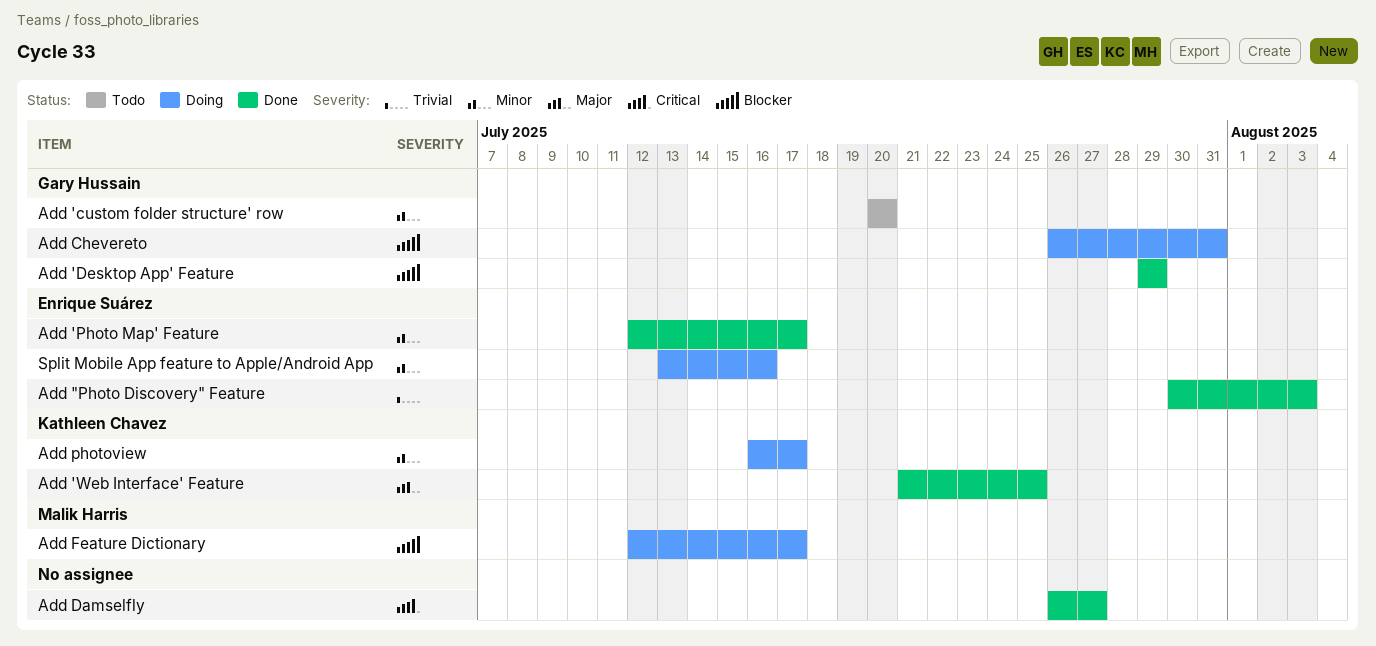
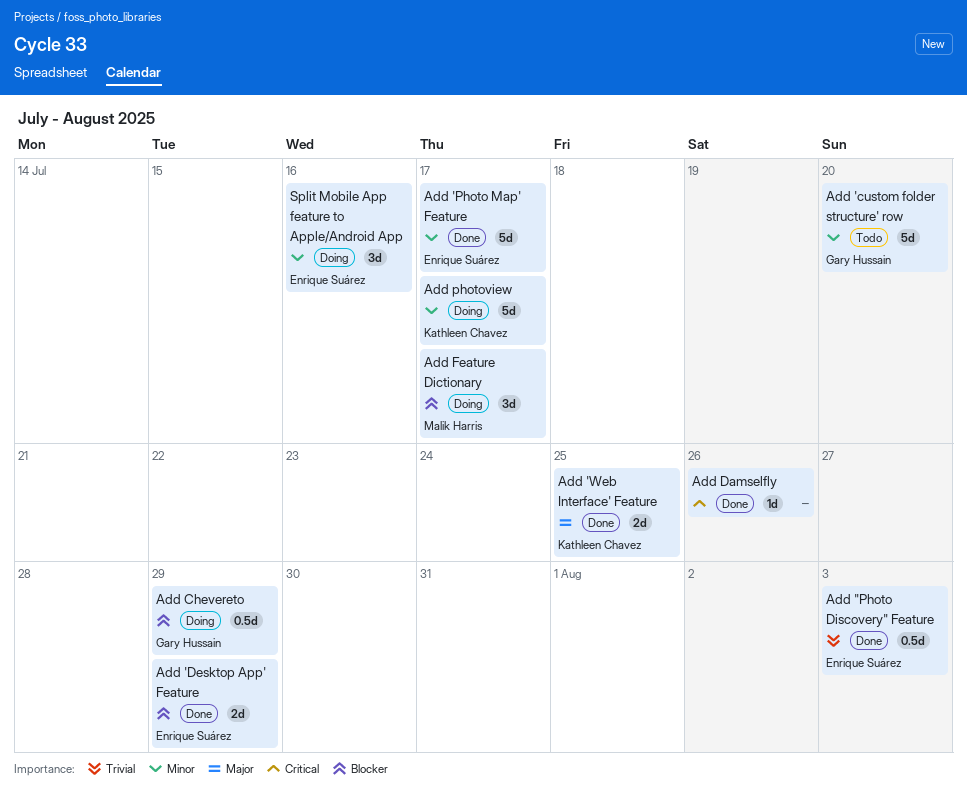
Add 'Desktop App' Feature, owner: Gary Hussain -> Enrique Suárez
Add Chevereto, due: Jul 31 -> Jul 29
Add Damselfly, due: Jul 27 -> Jul 26

